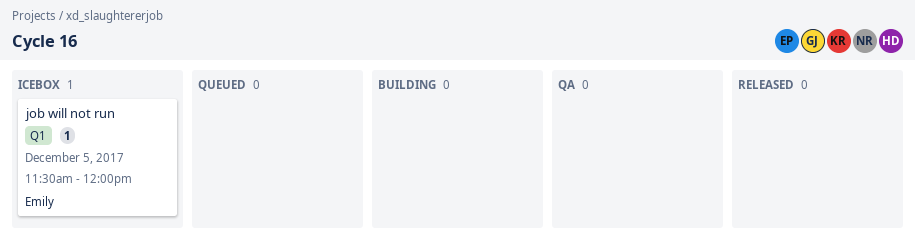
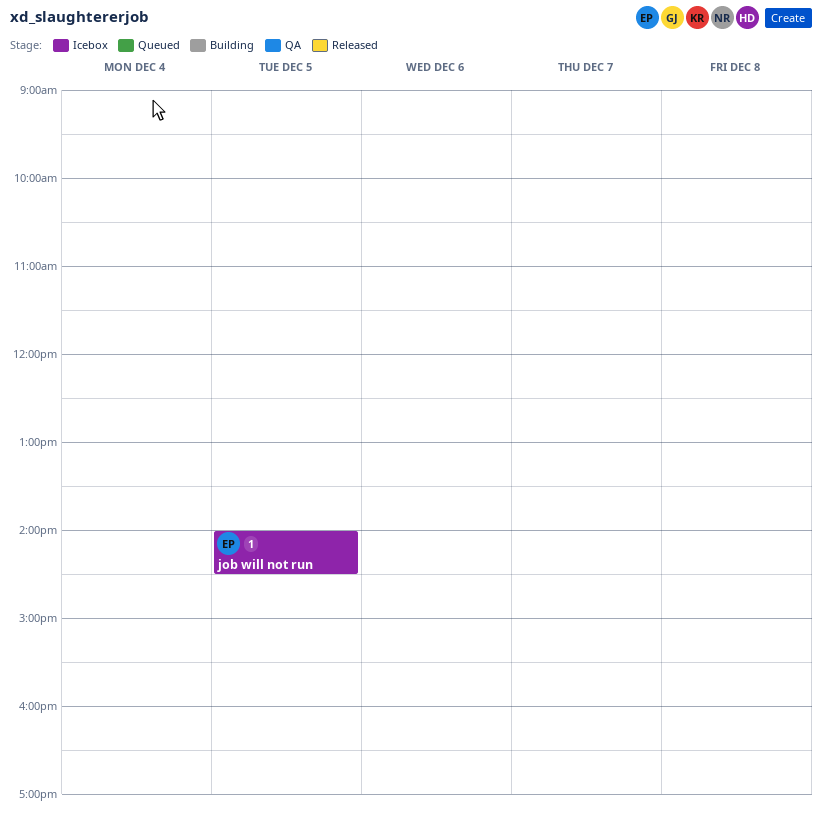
job will not run, begins: 11:30 -> 14:00
job will not run, ends: 12:00 -> 14:30

